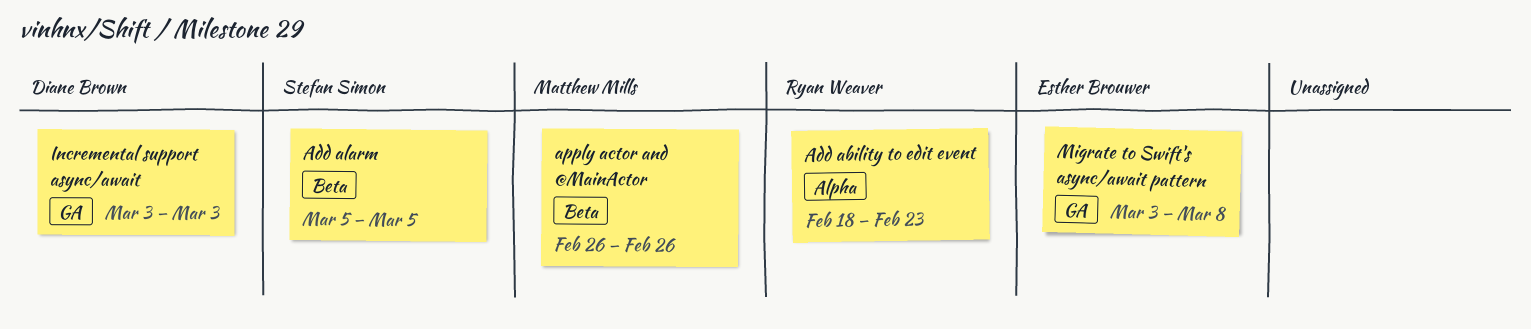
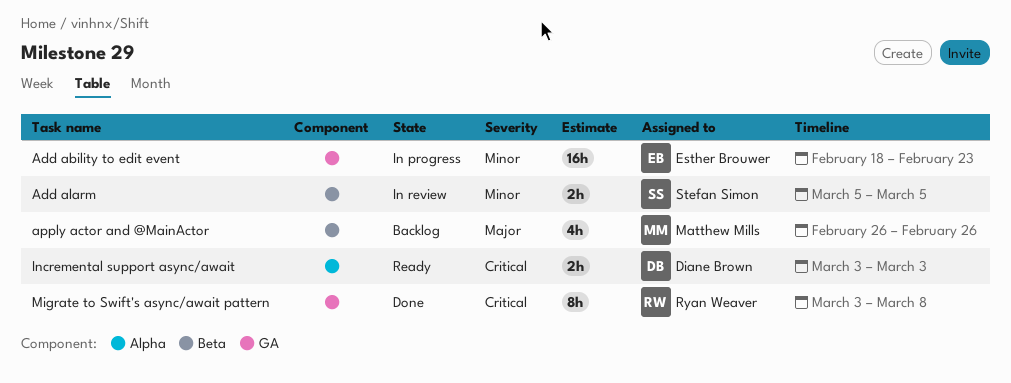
Add ability to edit event, owner: Ryan Weaver -> Esther Brouwer
Add ability to edit event, label: Alpha -> GA
Incremental support async/await, label: GA -> Alpha
Migrate to Swift's async/await pattern, owner: Esther Brouwer -> Ryan Weaver

